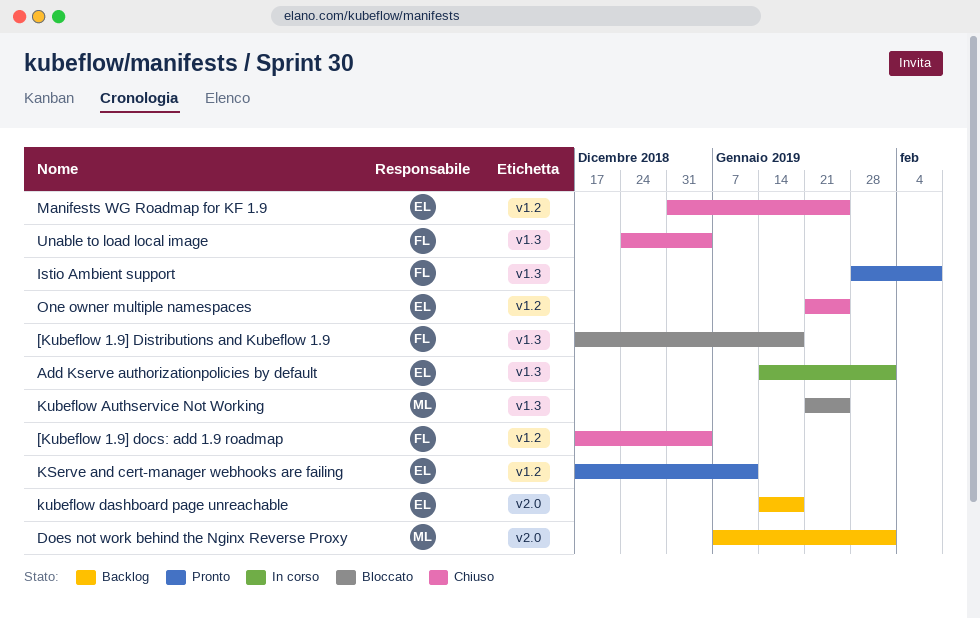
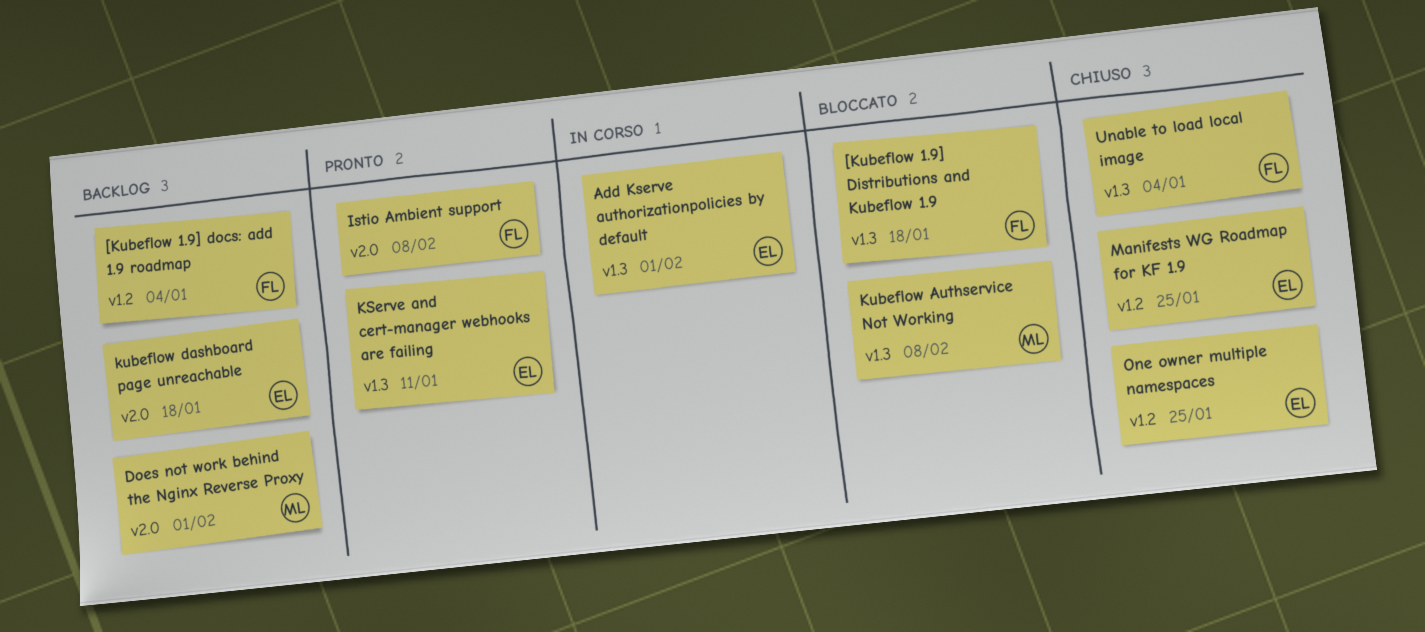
[Kubeflow 1.9] docs: add 1.9 roadmap, status: Chiuso -> Backlog
Istio Ambient support, label: v1.3 -> v2.0
KServe and cert-manager webhooks are failing, label: v1.2 -> v1.3
Kubeflow Authservice Not Working, due: Jan 25 -> Feb 8

